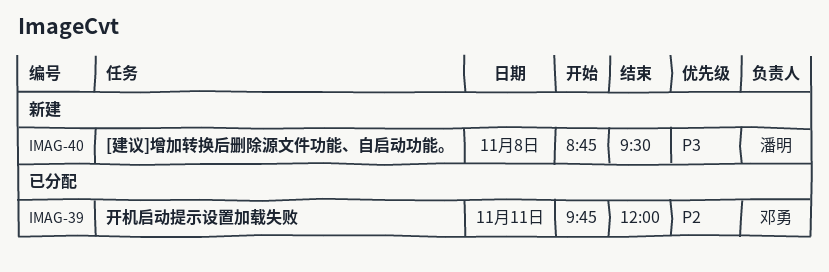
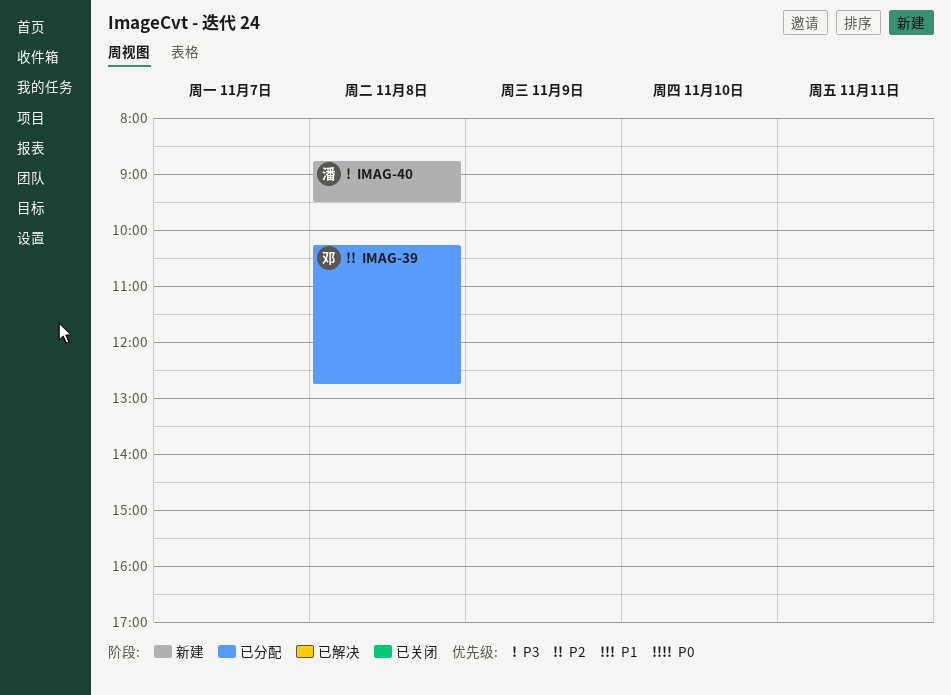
IMAG-39, day: Nov 11 -> Nov 8
IMAG-39, begins: 09:45 -> 10:15
IMAG-39, ends: 12:00 -> 12:45

